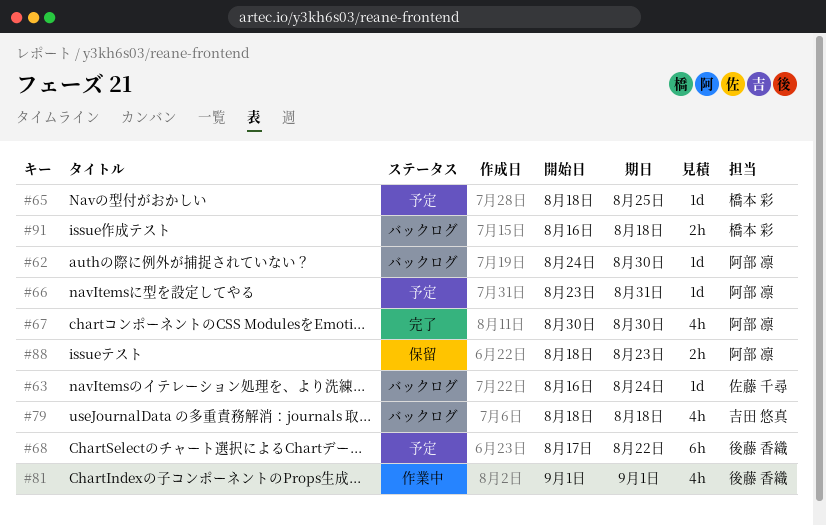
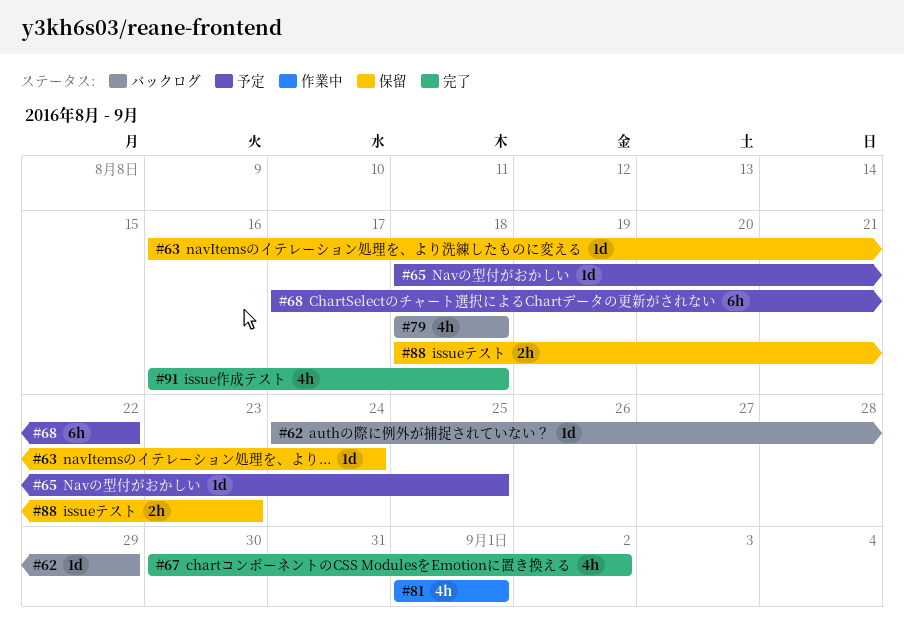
#62, due: Aug 30 -> Aug 29
#63, status: バックログ -> 保留
#66: present -> none
#67, due: Aug 30 -> Sep 2
#91, status: バックログ -> 完了
#91, estimate: 2h -> 4h

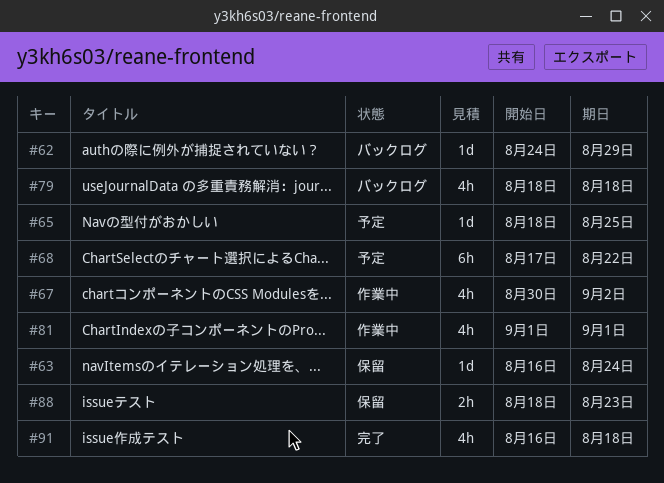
#67, status: 完了 -> 作業中

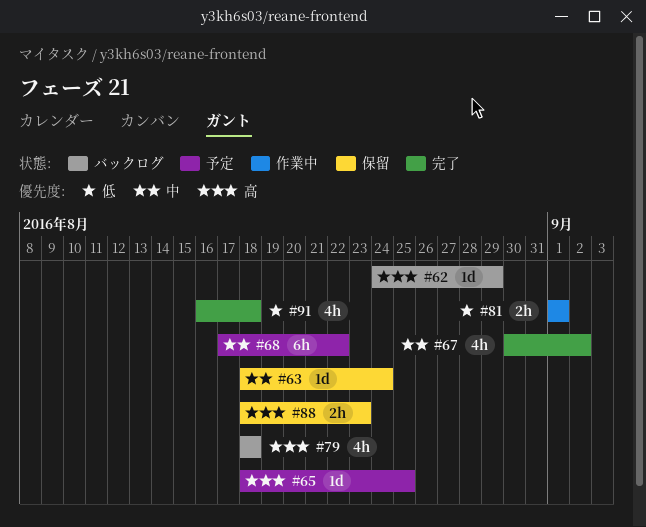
#63, start: Aug 16 -> Aug 18
#67, status: 作業中 -> 完了
#81, estimate: 4h -> 2h

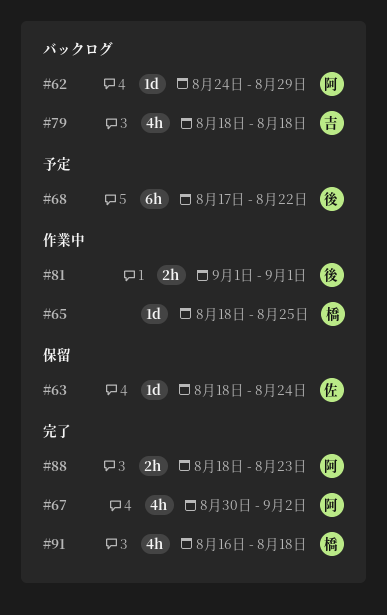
#65, status: 予定 -> 作業中
#88, status: 保留 -> 完了

